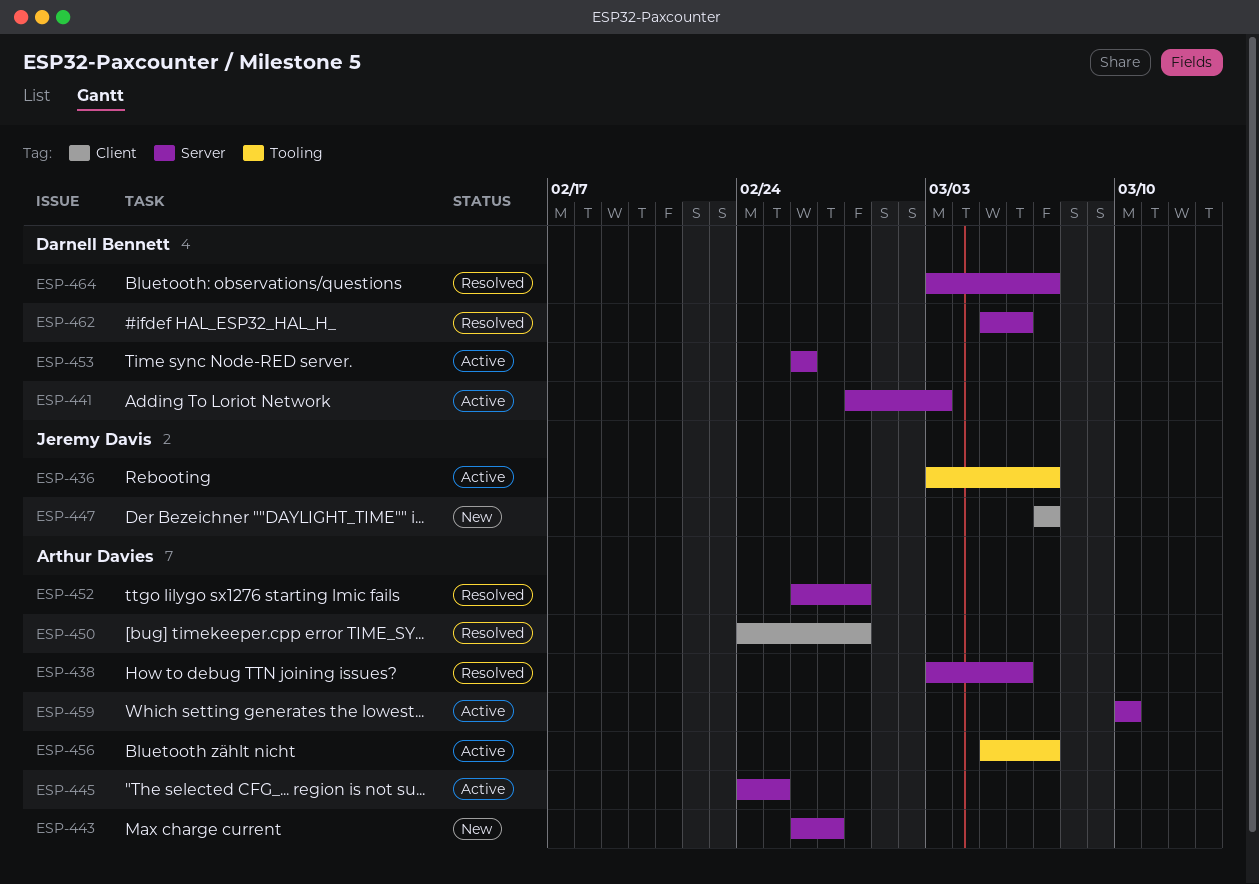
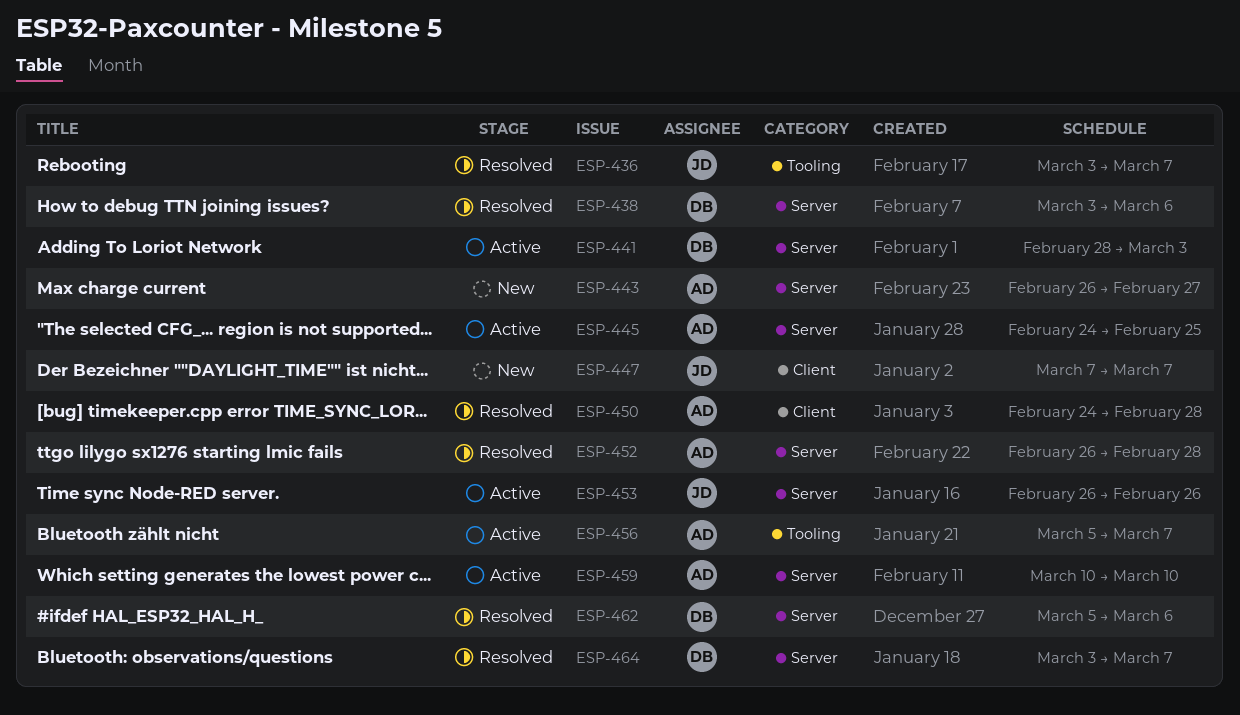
ESP-436, status: Active -> Resolved
ESP-438, owner: Arthur Davies -> Darnell Bennett
ESP-453, owner: Darnell Bennett -> Jeremy Davis

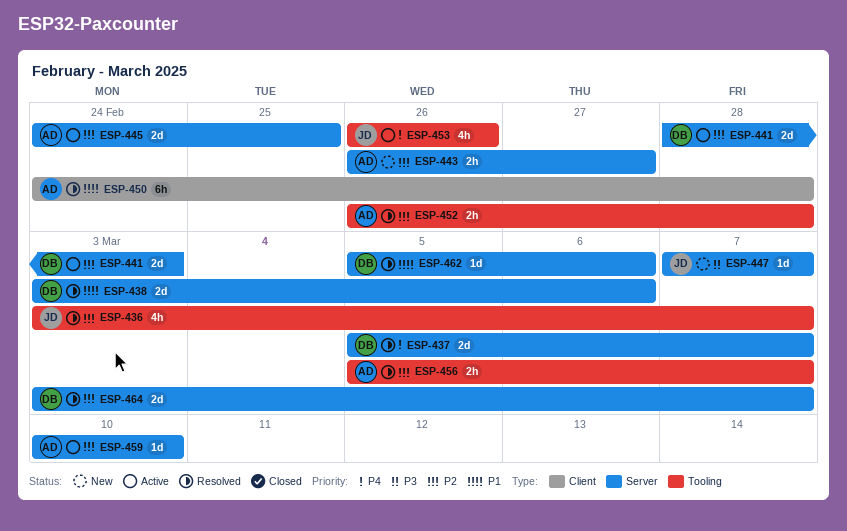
ESP-437: none -> present
ESP-447, label: Client -> Server
ESP-452, label: Server -> Tooling
ESP-453, label: Server -> Tooling
ESP-456, status: Active -> Resolved

